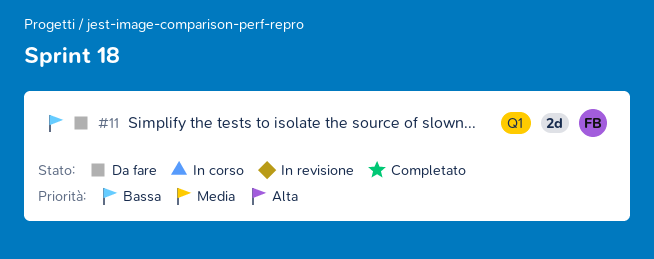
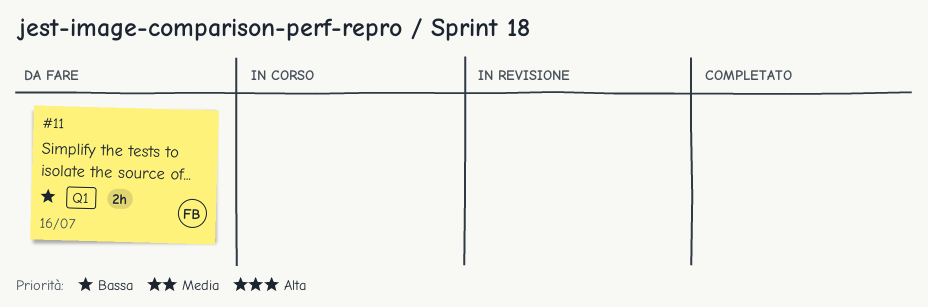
#11, estimate: 2d -> 2h

